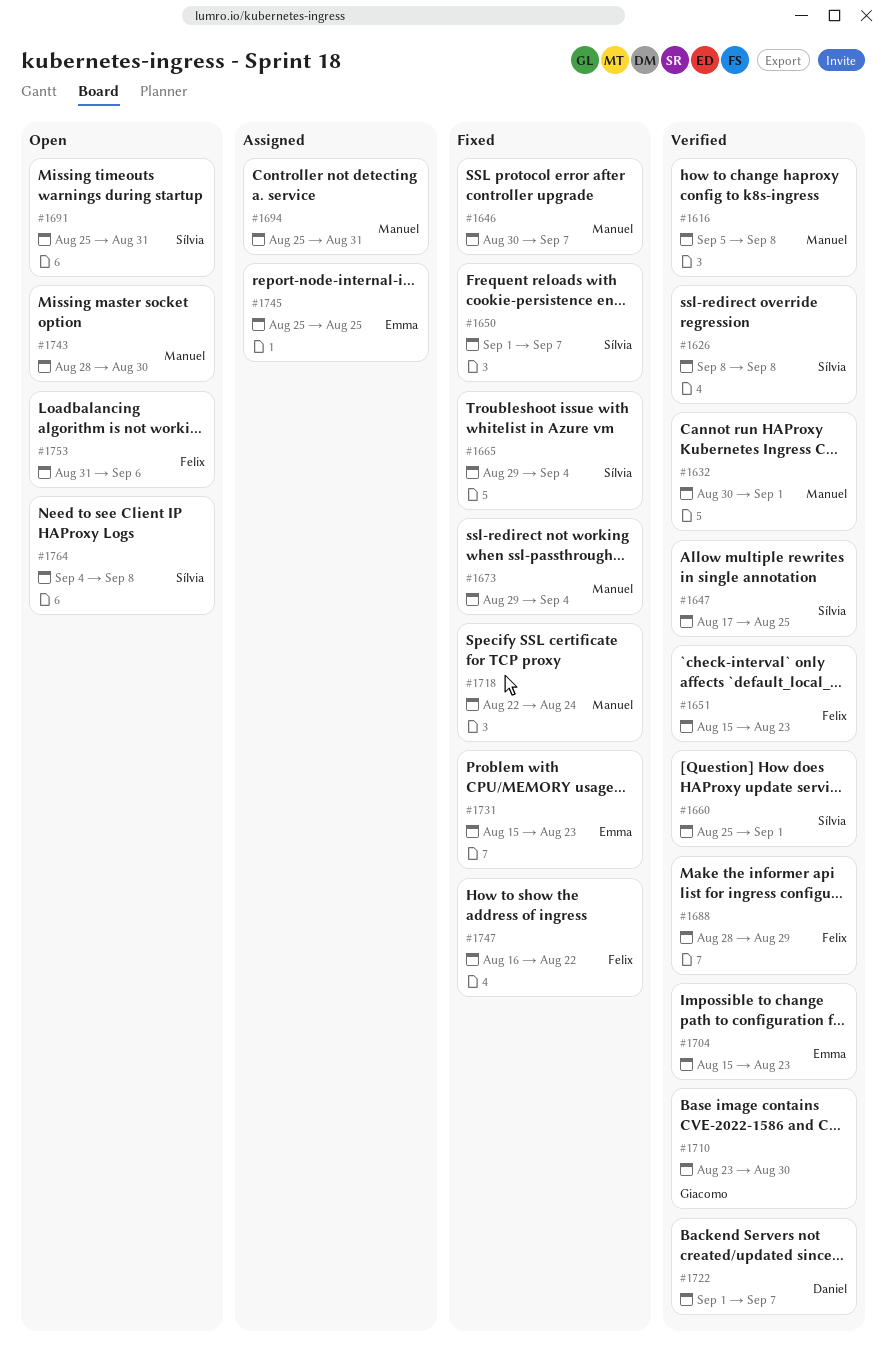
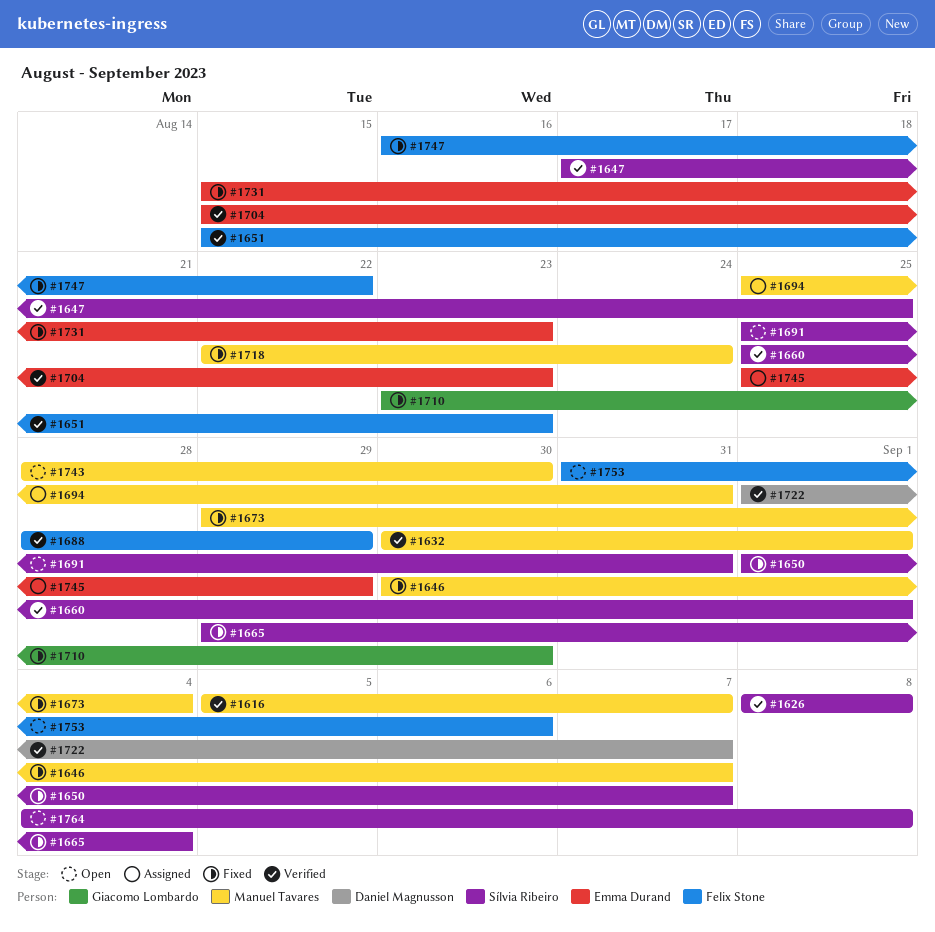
#1616, due: Sep 8 -> Sep 7
#1710, status: Verified -> Fixed
#1745, due: Aug 25 -> Aug 29

